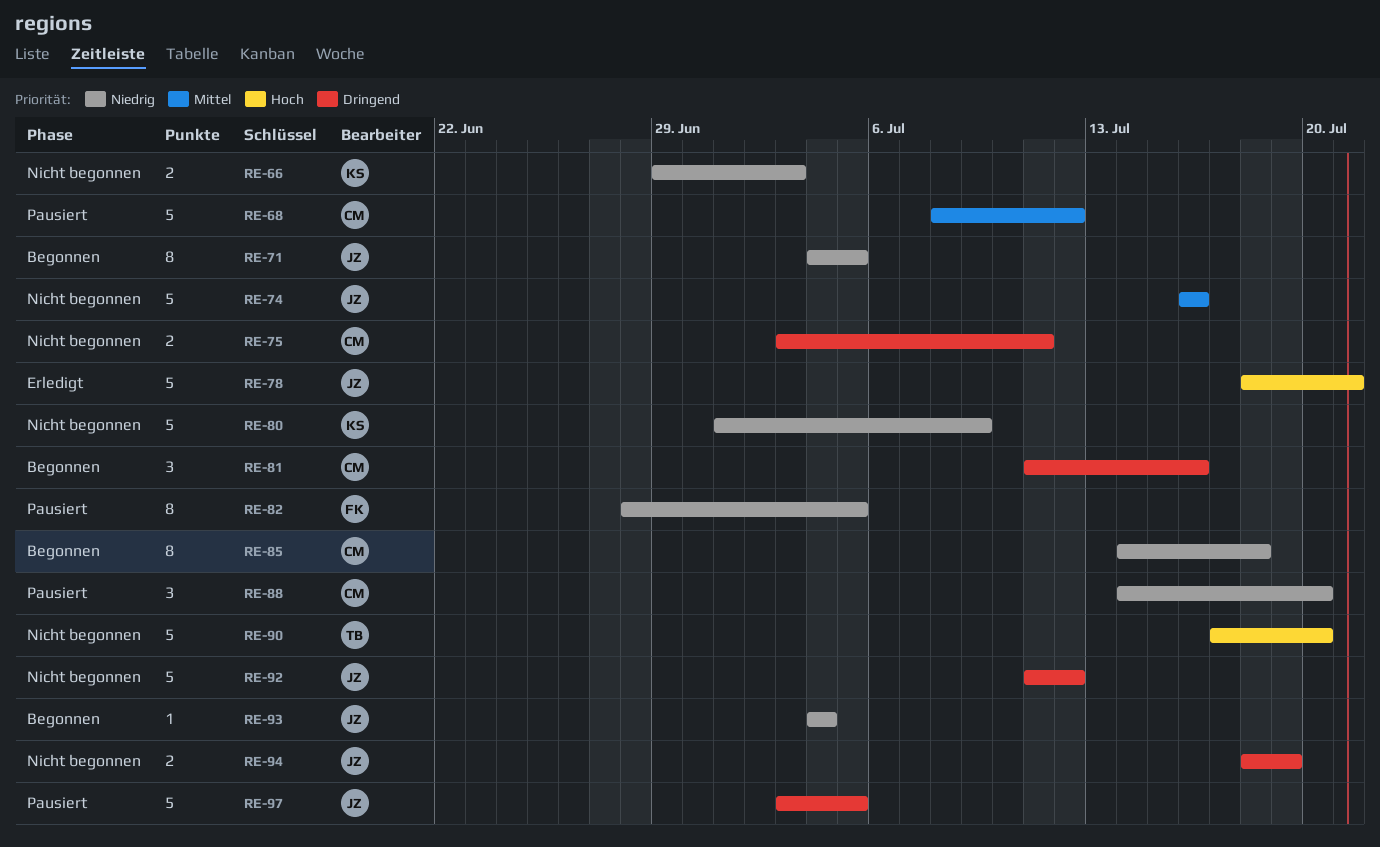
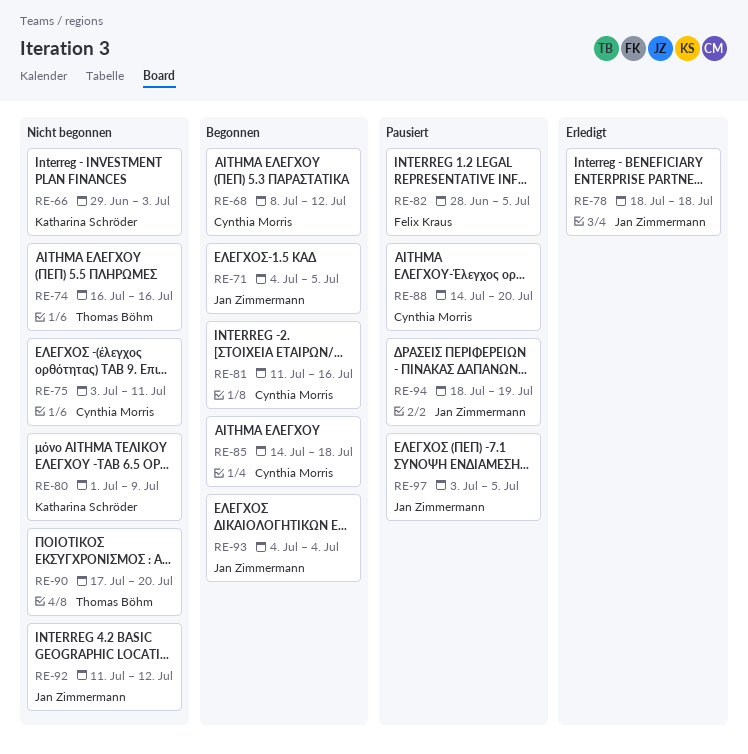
RE-68, status: Pausiert -> Begonnen
RE-74, owner: Jan Zimmermann -> Thomas Böhm
RE-78, due: Jul 21 -> Jul 18
RE-94, status: Nicht begonnen -> Pausiert

